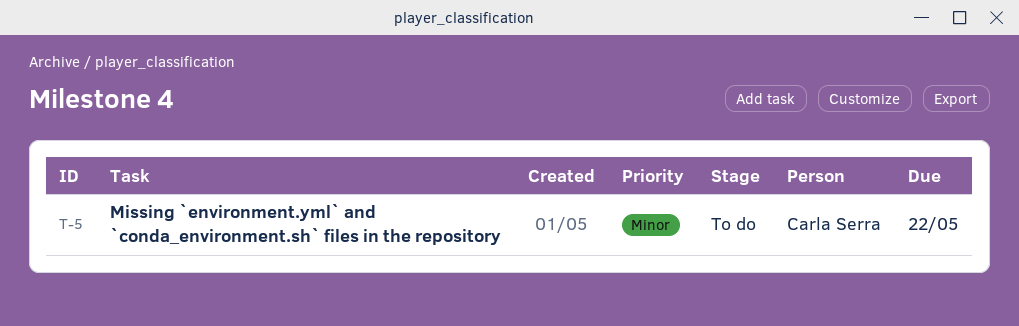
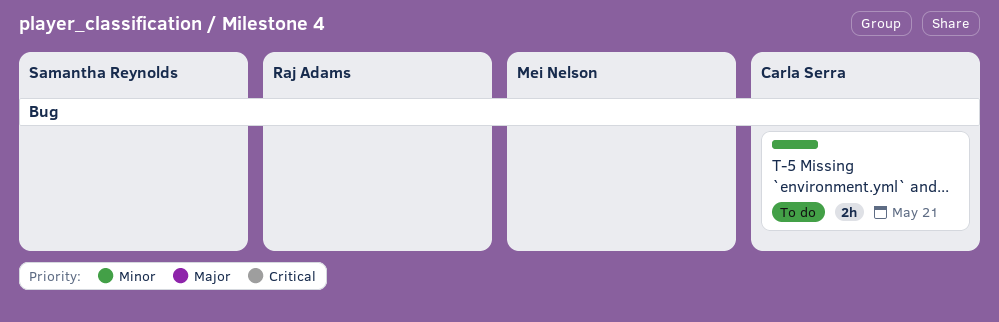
T-5, due: May 22 -> May 21

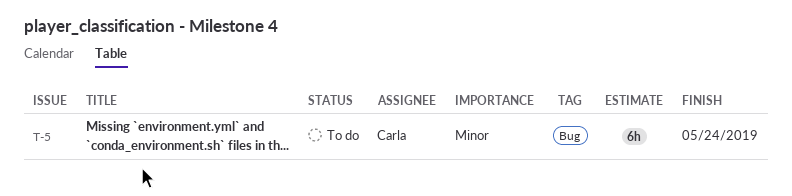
T-5, estimate: 2h -> 6h
T-5, due: May 21 -> May 24

